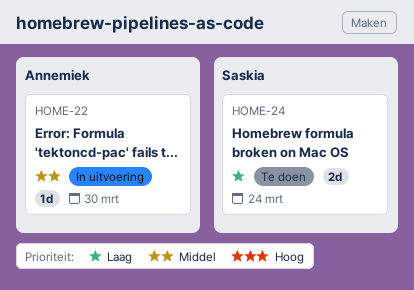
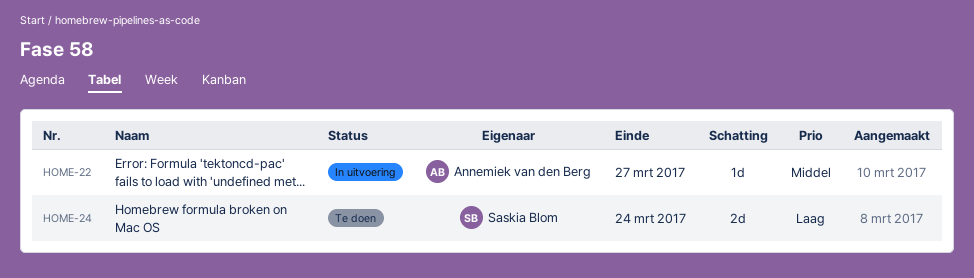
HOME-22, due: Mar 30 -> Mar 27

